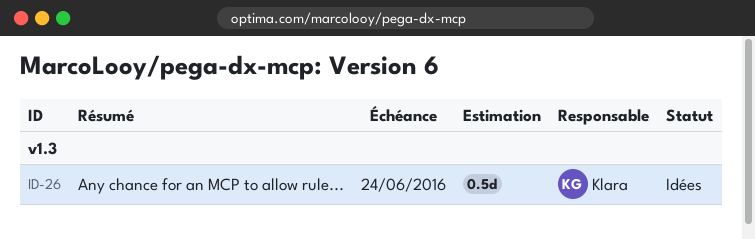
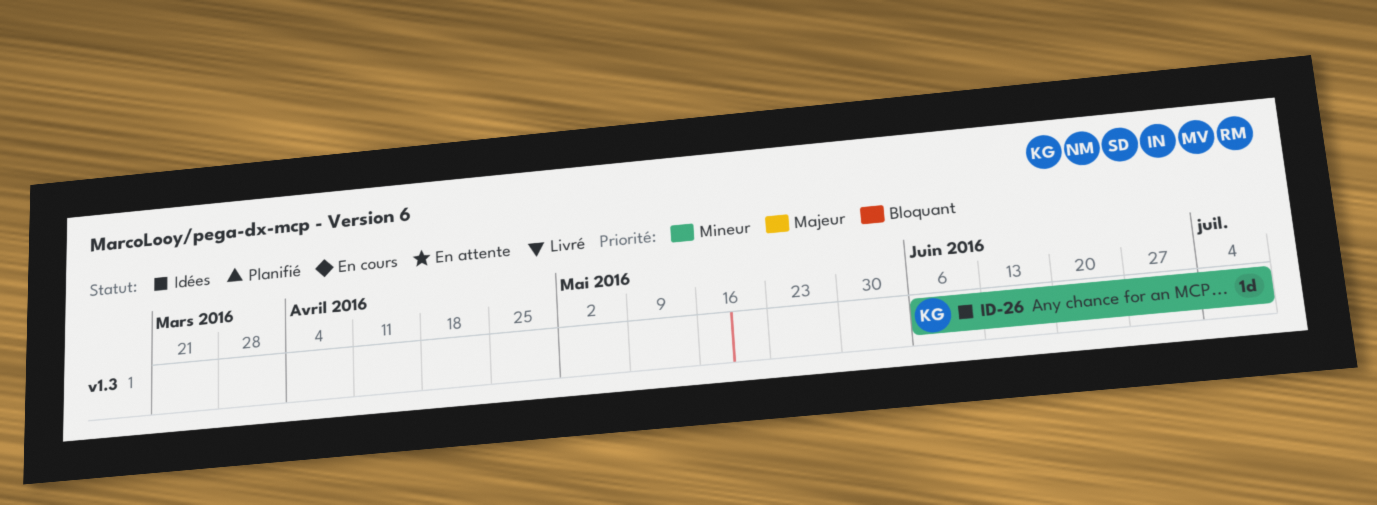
ID-26, estimate: 0.5d -> 1d
ID-26, due: Jun 24 -> Jul 8

